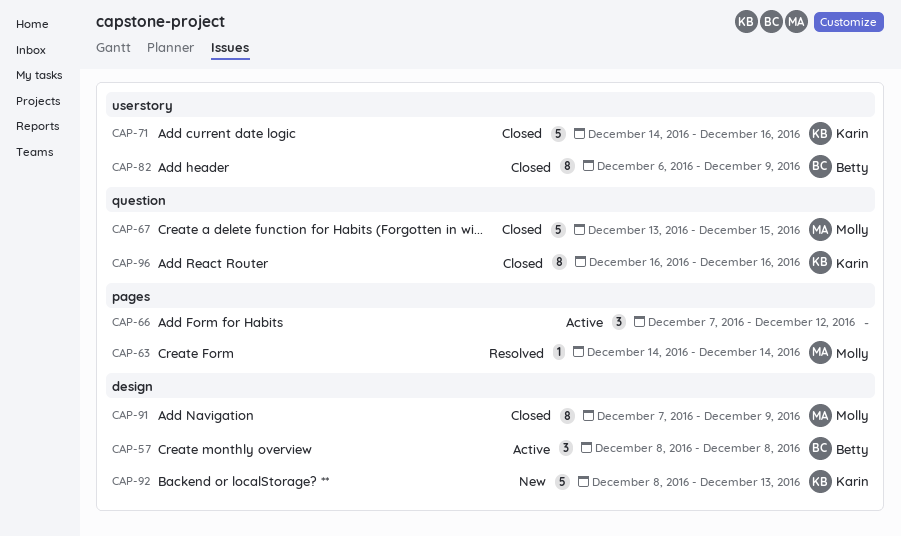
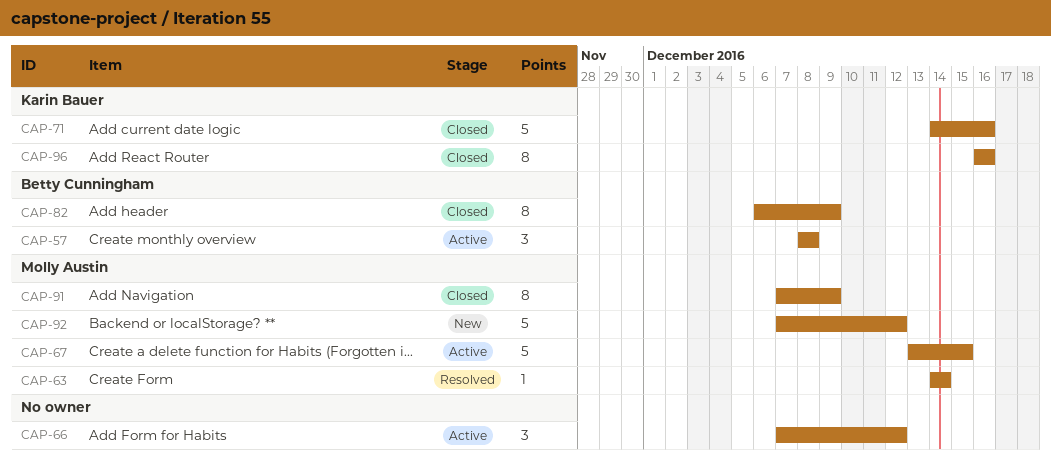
CAP-67, status: Closed -> Active
CAP-92, owner: Karin Bauer -> Molly Austin
CAP-92, start: Dec 8 -> Dec 7
CAP-92, due: Dec 13 -> Dec 12

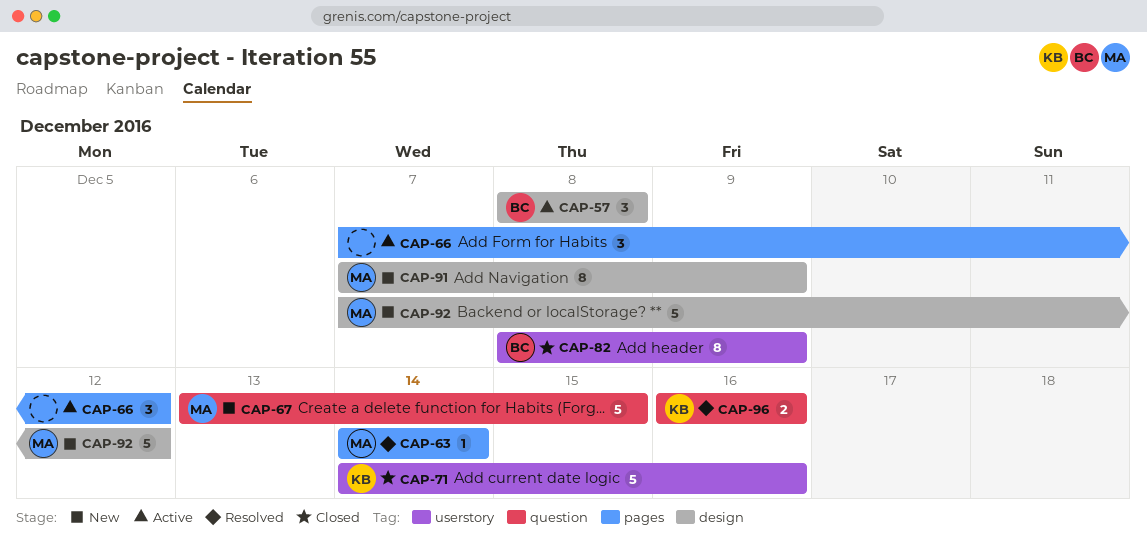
CAP-67, status: Active -> New
CAP-82, start: Dec 6 -> Dec 8
CAP-91, status: Closed -> New
CAP-96, status: Closed -> Resolved
CAP-96, estimate: 8 -> 2

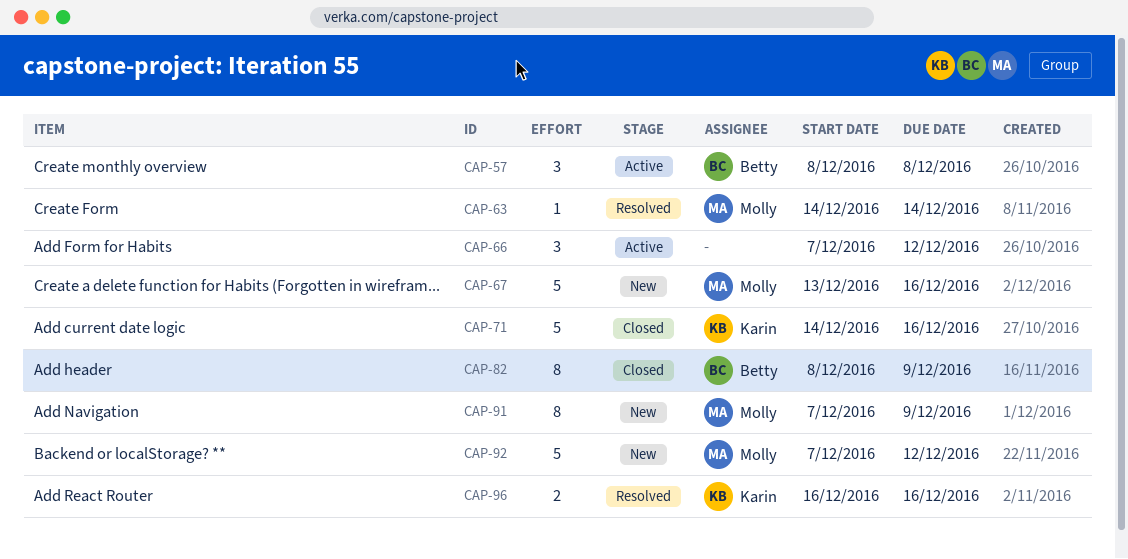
CAP-67, due: Dec 15 -> Dec 16

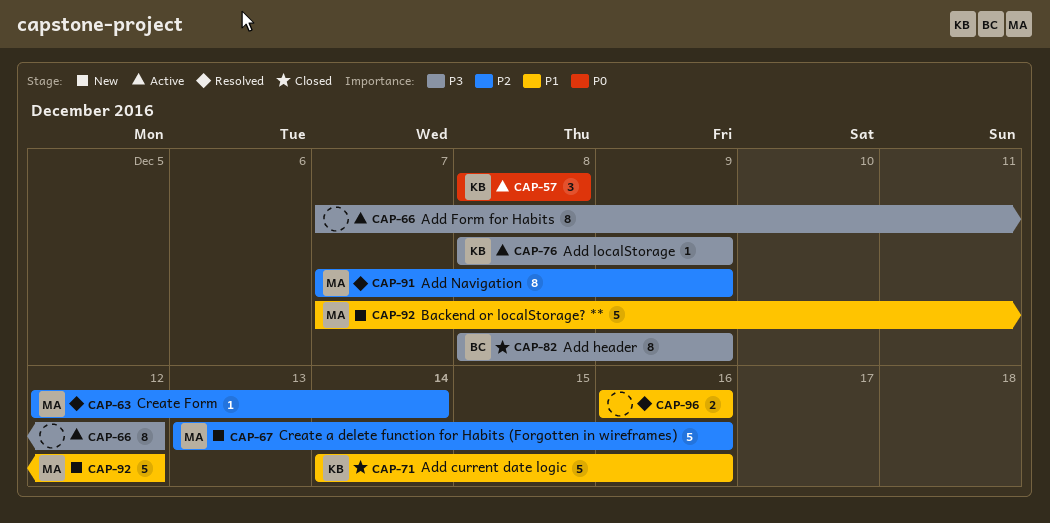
CAP-57, owner: Betty -> Karin
CAP-63, start: Dec 14 -> Dec 12
CAP-66, estimate: 3 -> 8
CAP-76: none -> present
CAP-91, status: New -> Resolved
CAP-96, owner: Karin -> none

